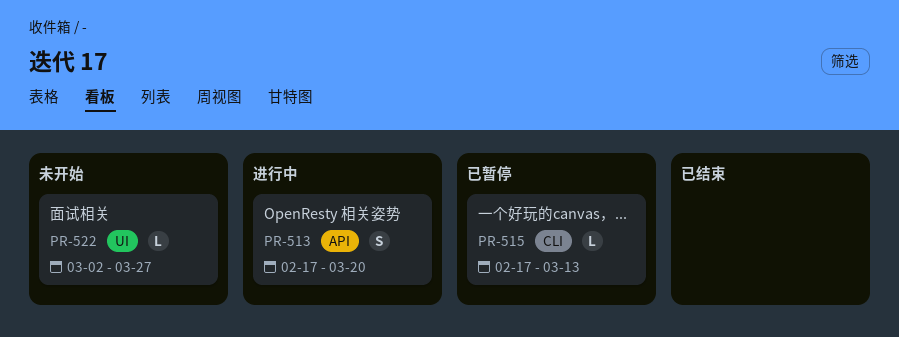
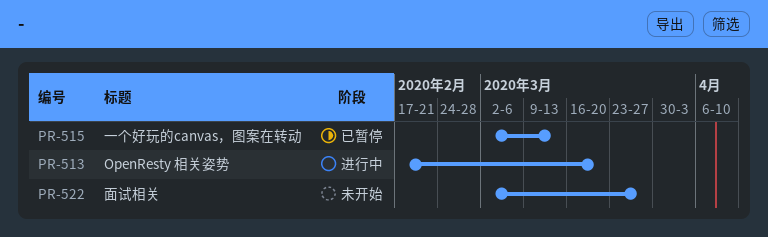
PR-515, start: Feb 17 -> Mar 2

